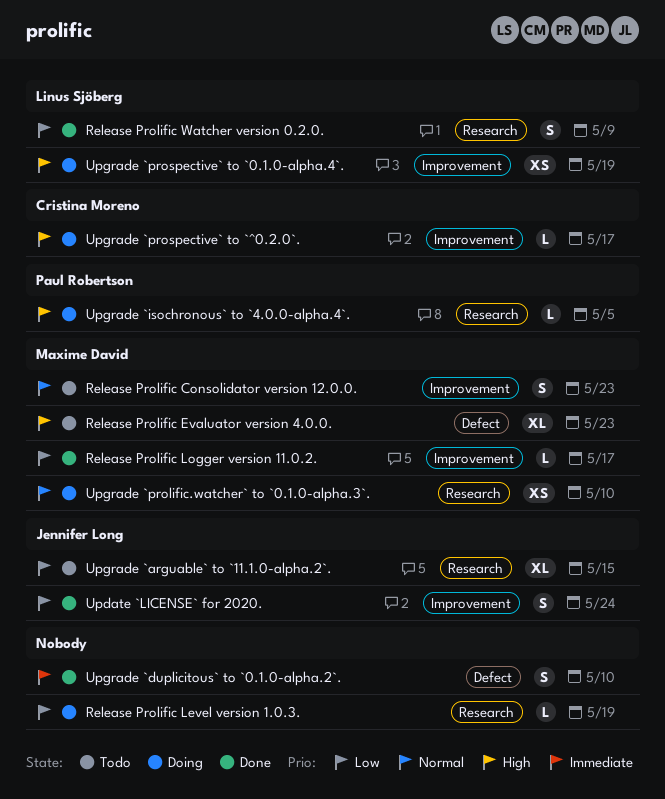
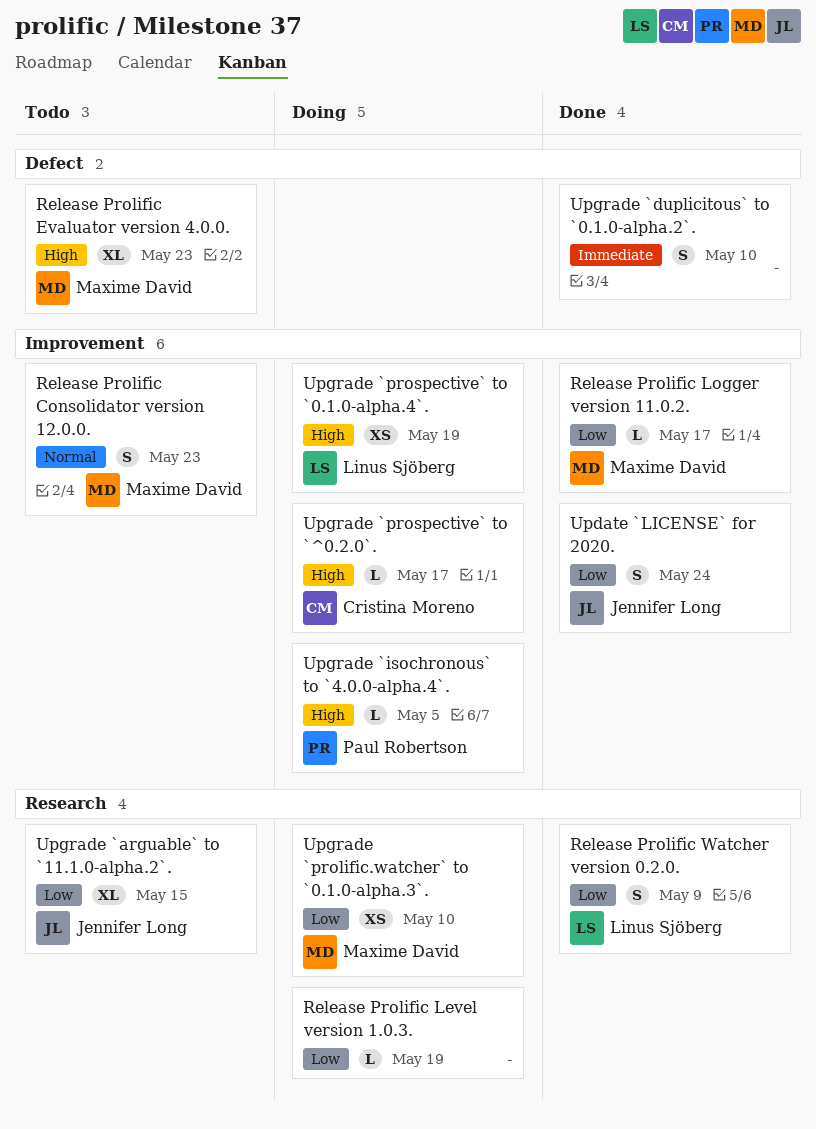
Upgrade `isochronous` to `4.0.0-alpha.4`., label: Research -> Improvement
Upgrade `prolific.watcher` to `0.1.0-alpha.3`., priority: Normal -> Low

